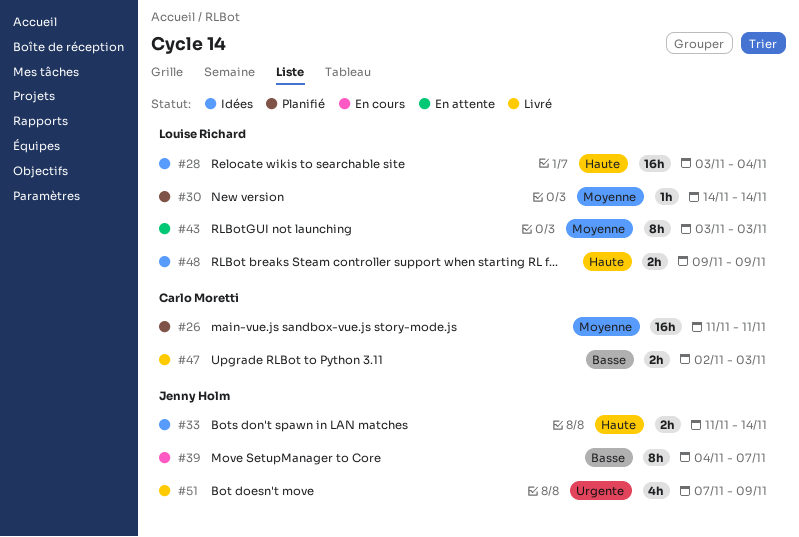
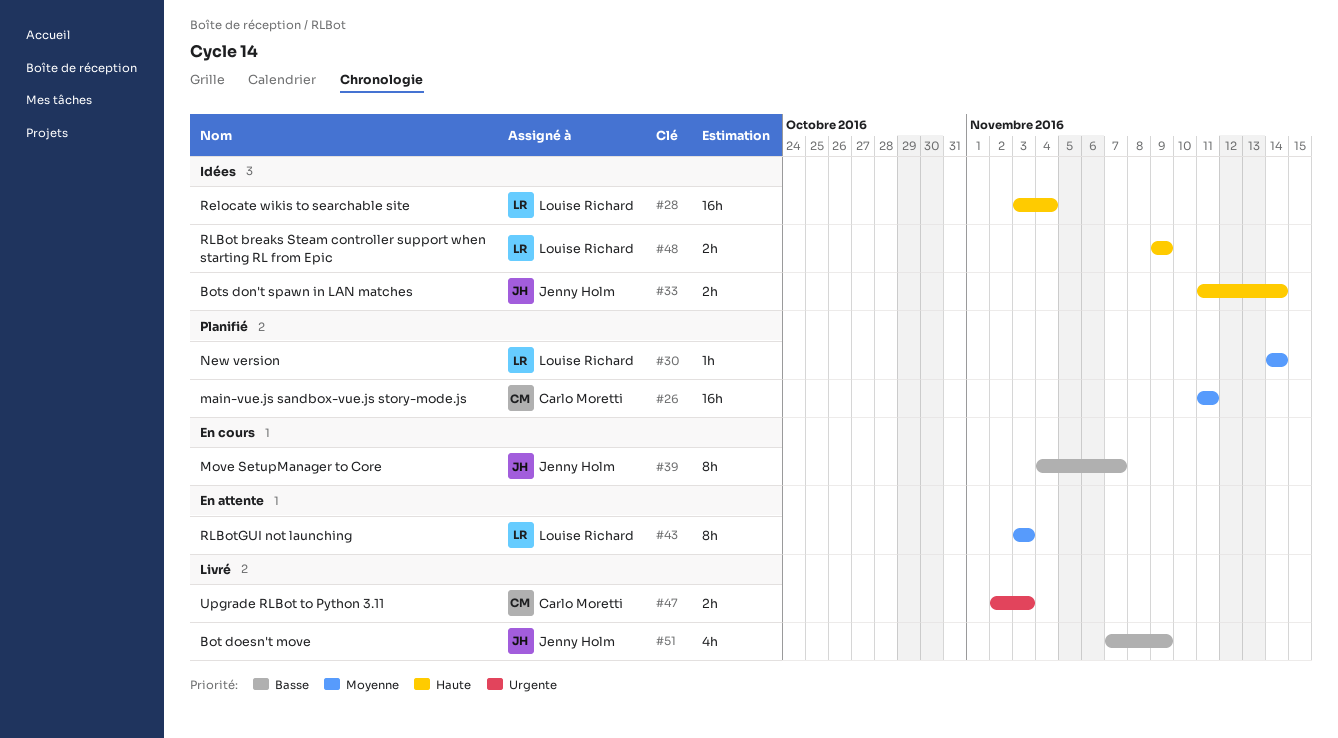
#47, priority: Basse -> Urgente
#51, priority: Urgente -> Basse

